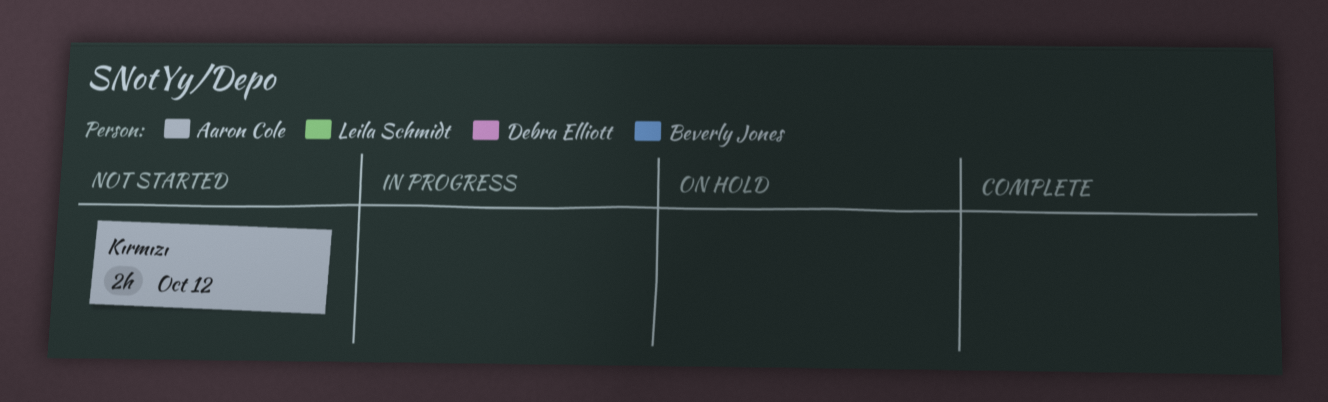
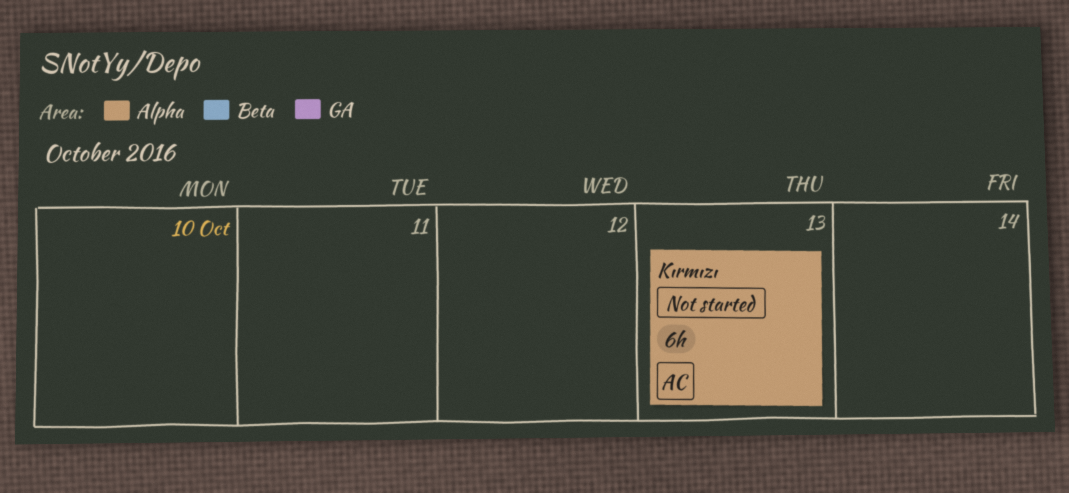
Kırmızı, estimate: 2h -> 6h
Kırmızı, due: Oct 12 -> Oct 13

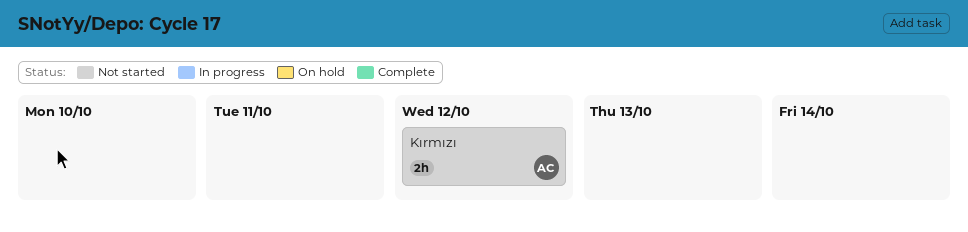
Kırmızı, estimate: 6h -> 2h
Kırmızı, due: Oct 13 -> Oct 12

